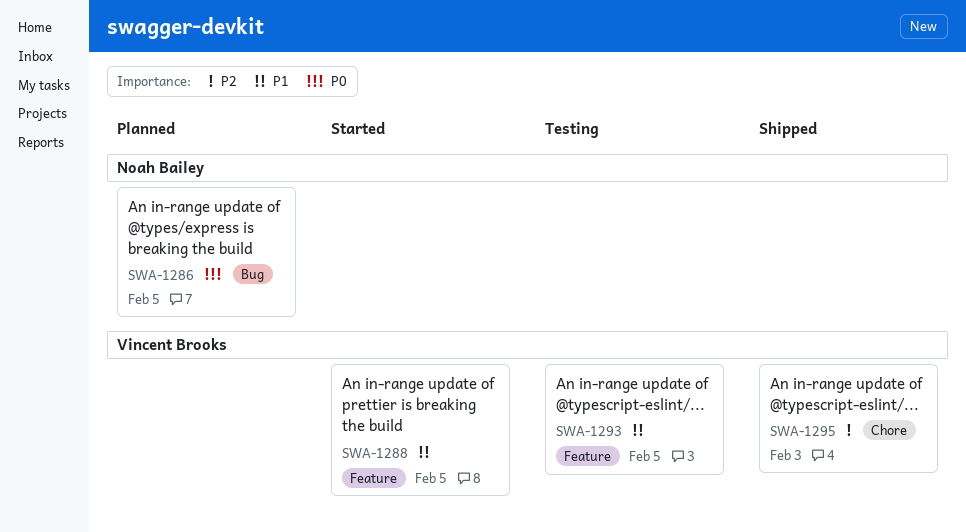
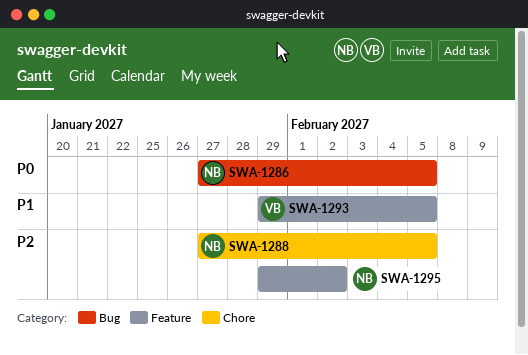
SWA-1288, owner: Vincent Brooks -> Noah Bailey
SWA-1288, priority: P1 -> P2
SWA-1288, label: Feature -> Chore
SWA-1295, owner: Vincent Brooks -> Noah Bailey
SWA-1295, label: Chore -> Feature
SWA-1295, due: Feb 3 -> Feb 2

